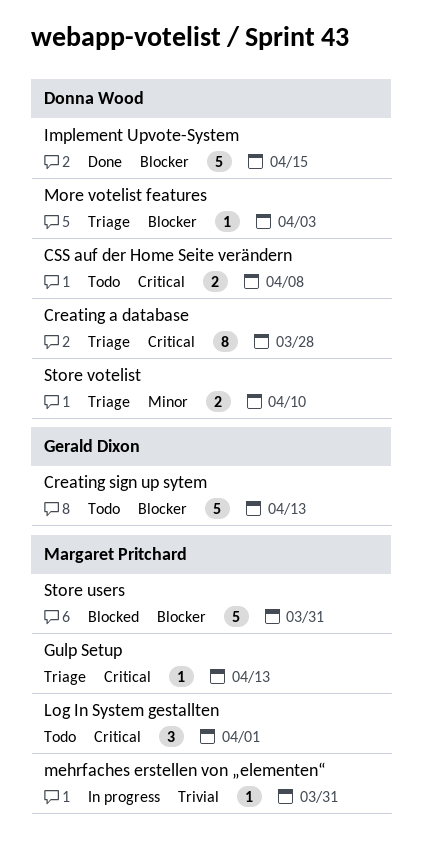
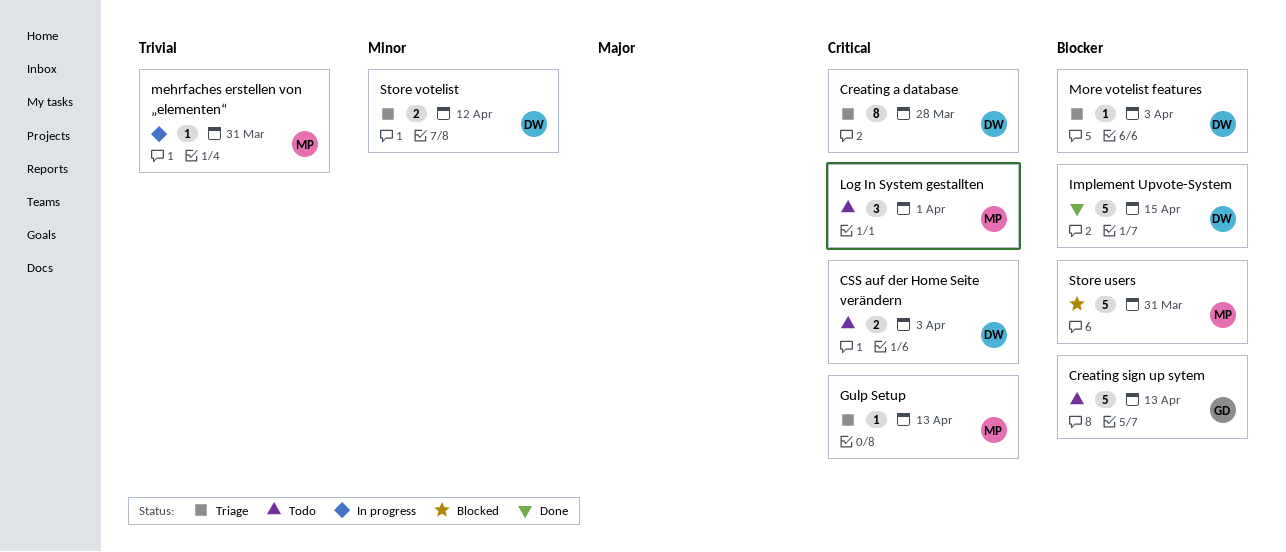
CSS auf der Home Seite verändern, due: Apr 8 -> Apr 3
Store votelist, due: Apr 10 -> Apr 12

